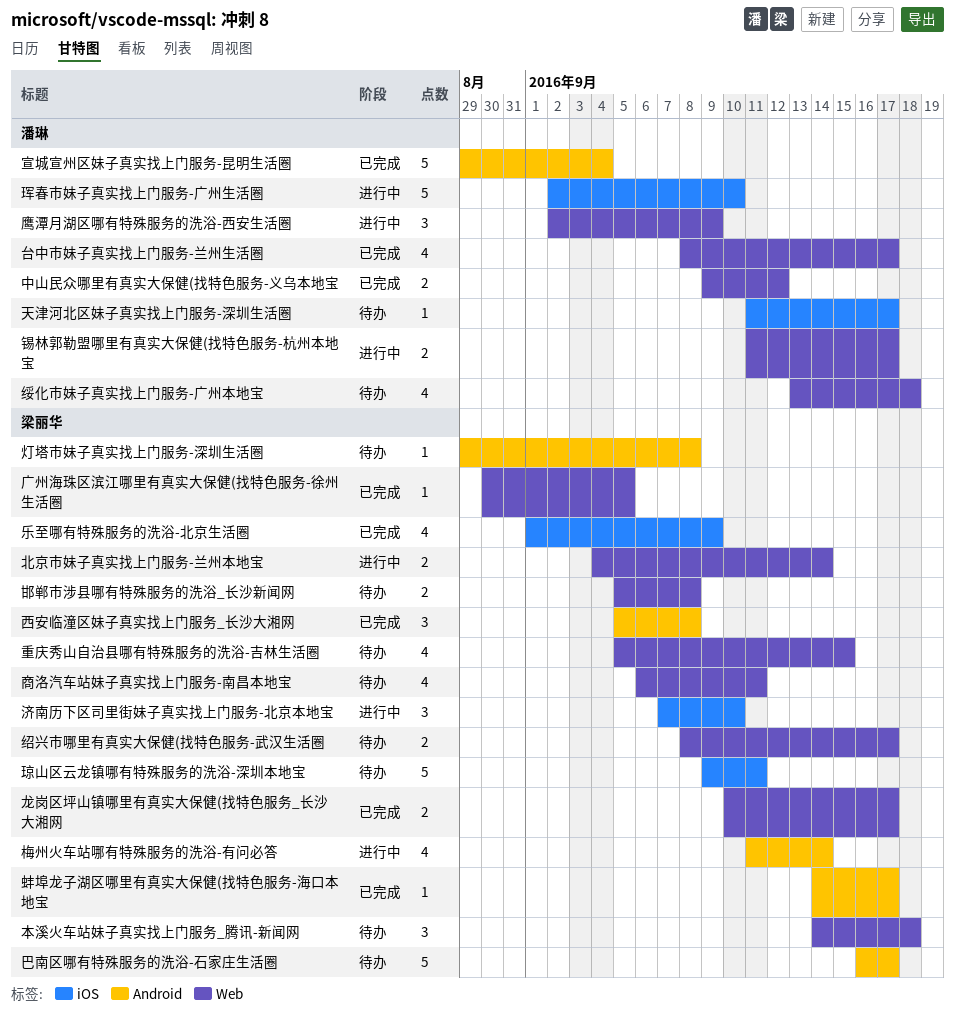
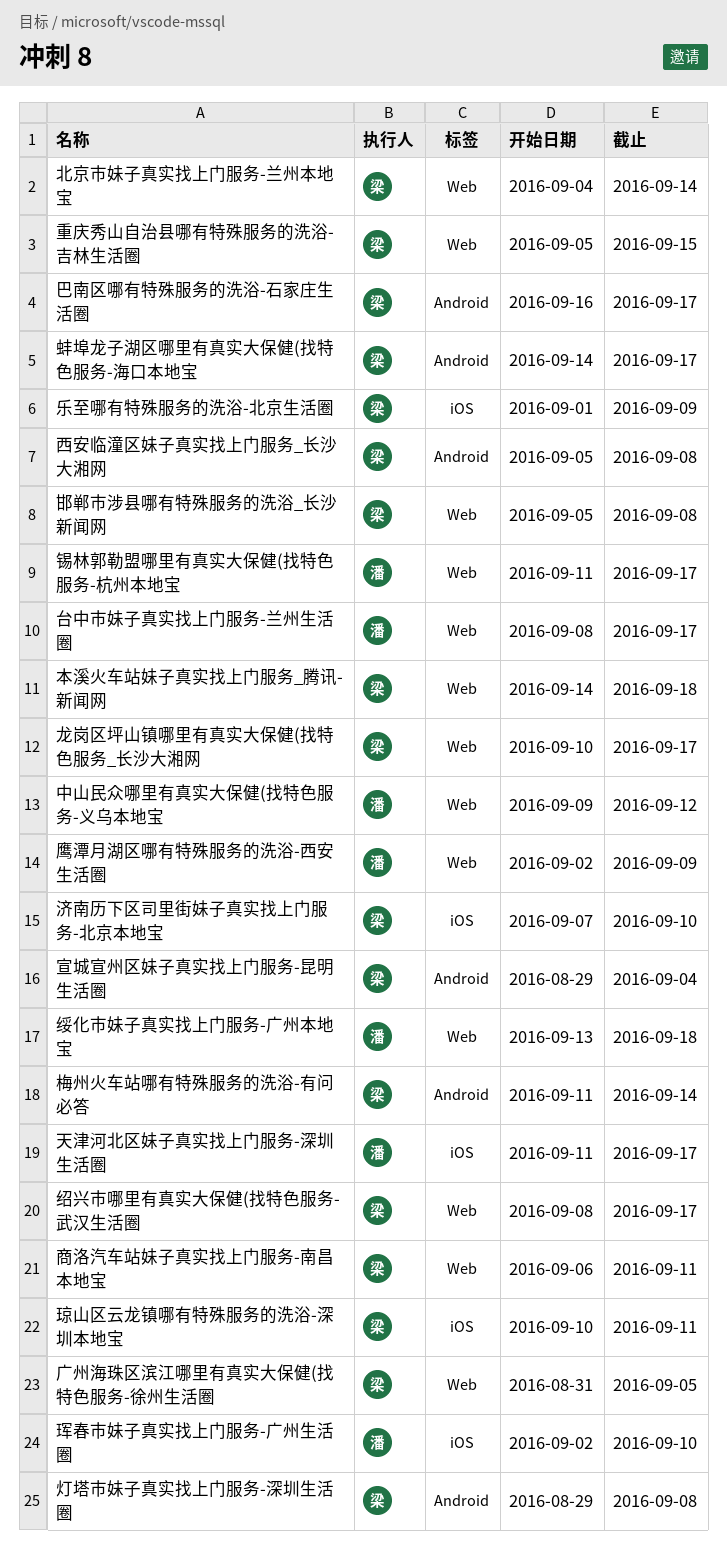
宣城宣州区妹子真实找上门服务-昆明生活圈, owner: 潘琳 -> 梁丽华
广州海珠区滨江哪里有真实大保健(找特色服务-徐州生活圈, start: Aug 30 -> Aug 31
琼山区云龙镇哪有特殊服务的洗浴-深圳本地宝, start: Sep 9 -> Sep 10

